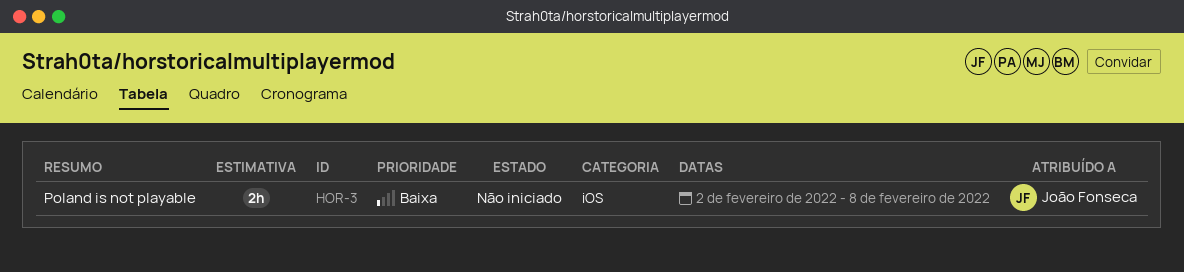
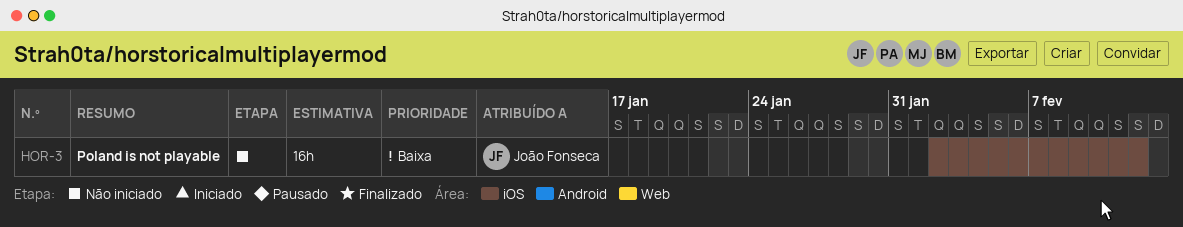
HOR-3, estimate: 2h -> 16h
HOR-3, due: Feb 8 -> Feb 12

